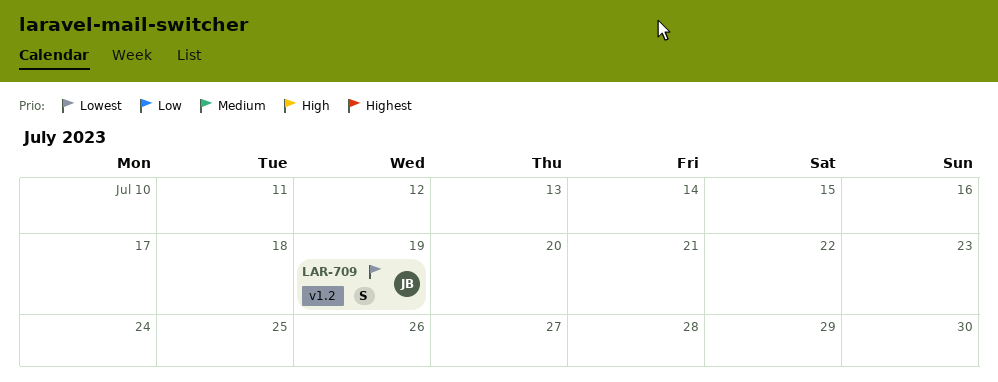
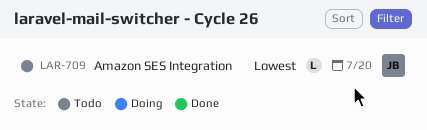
LAR-709, estimate: S -> L
LAR-709, due: Jul 19 -> Jul 20

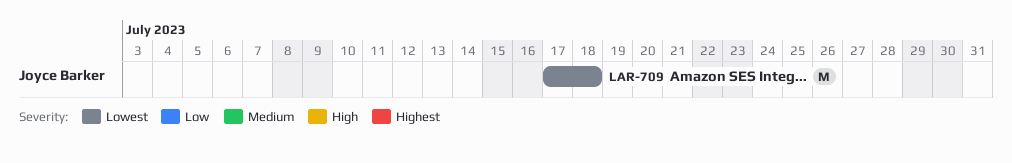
LAR-709, estimate: L -> M
LAR-709, due: Jul 20 -> Jul 18

